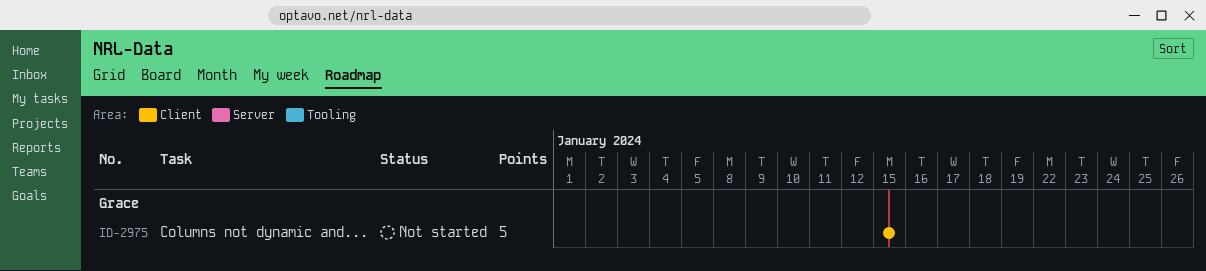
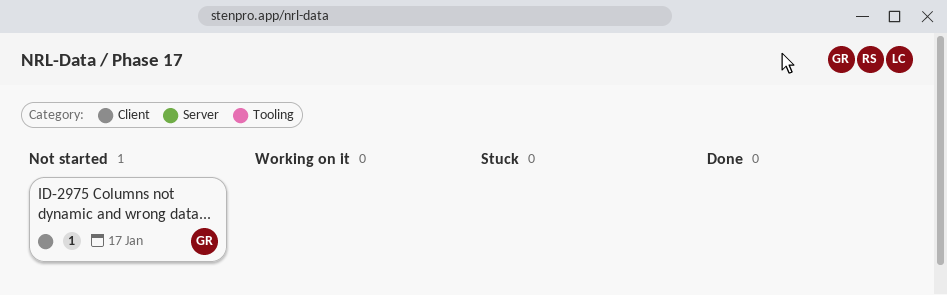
ID-2975, estimate: 5 -> 1
ID-2975, due: Jan 15 -> Jan 17

